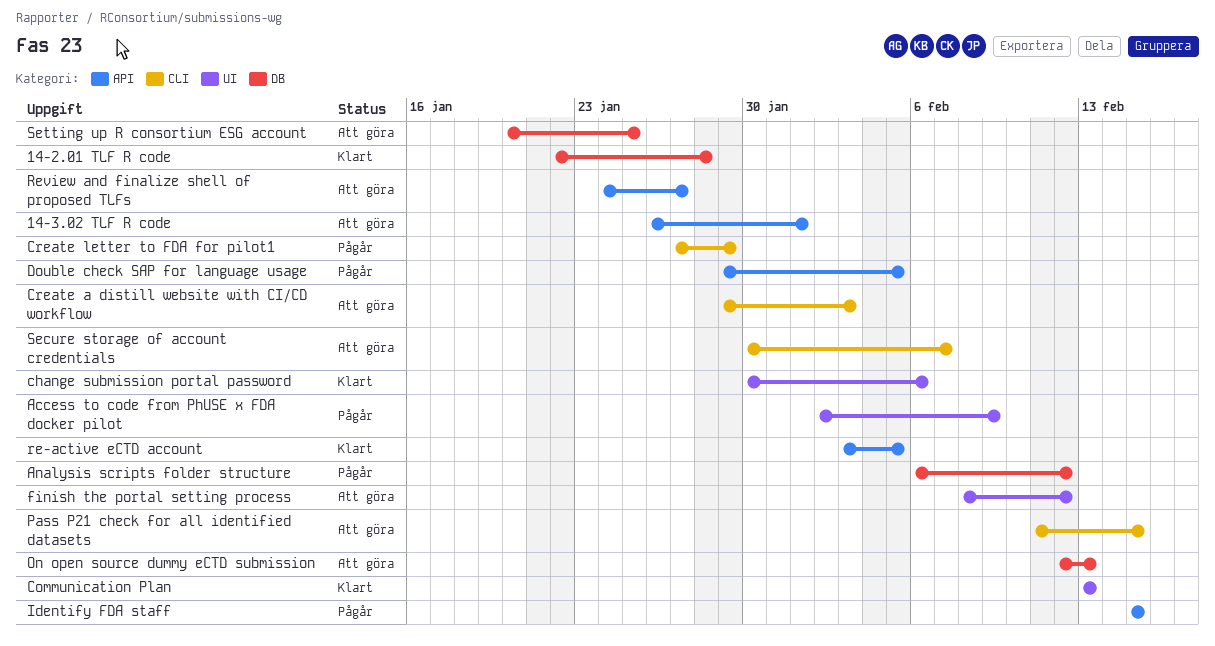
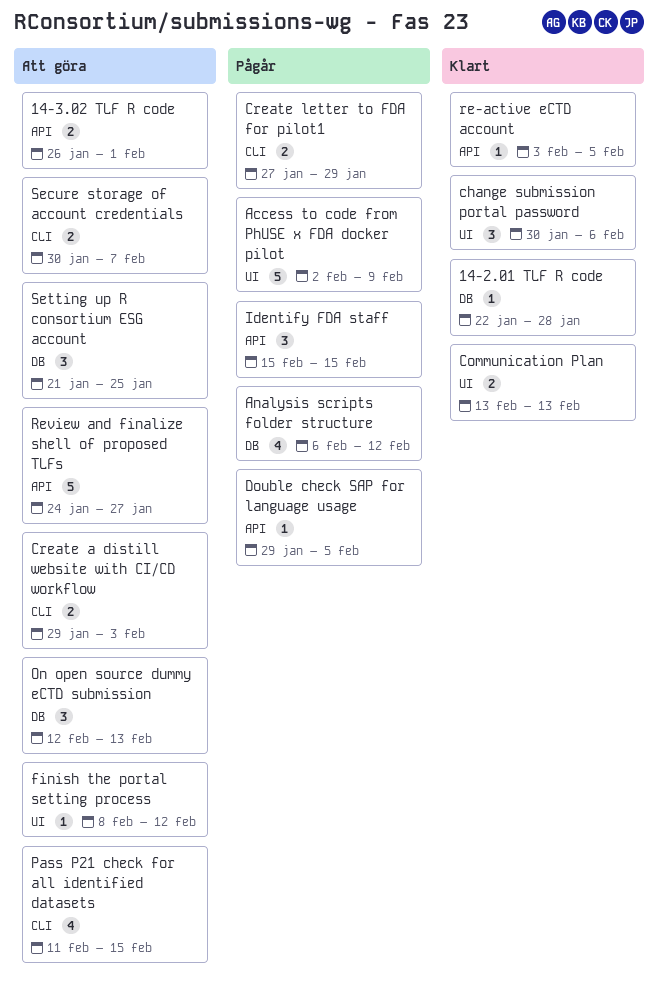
Setting up R consortium ESG account, start: Jan 20 -> Jan 21

